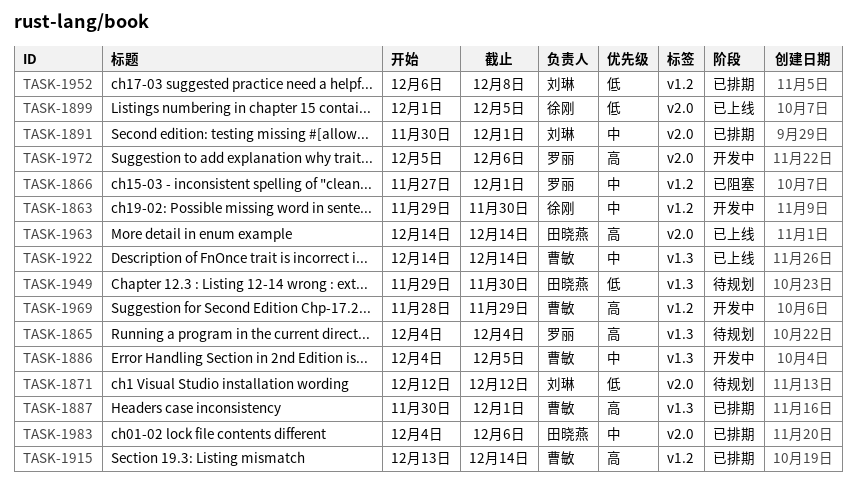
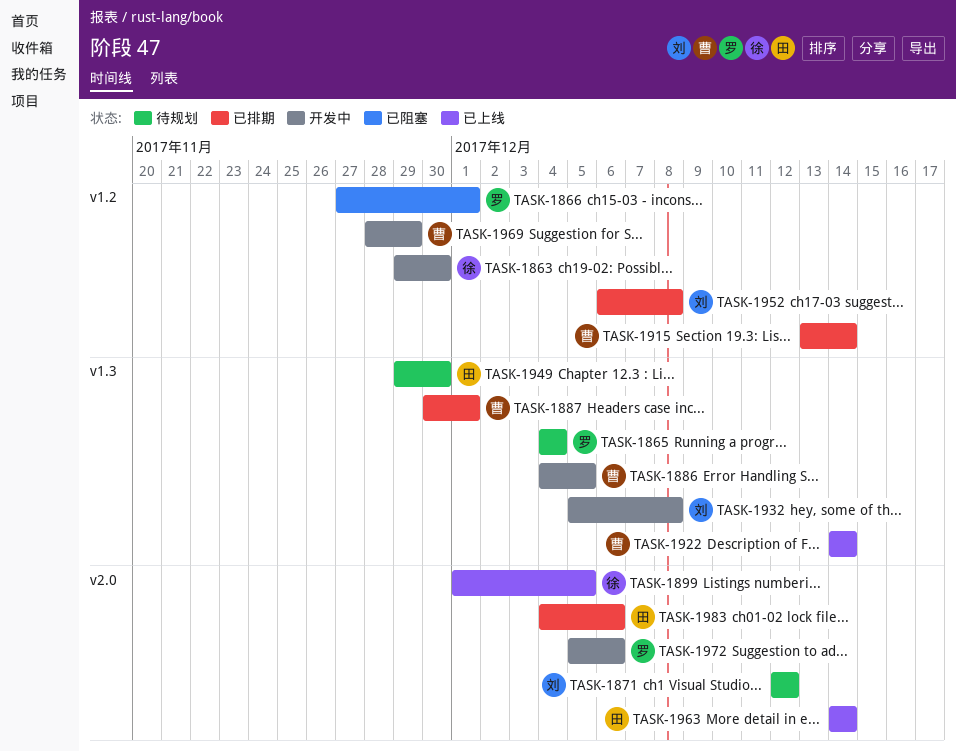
TASK-1891: present -> none
TASK-1932: none -> present

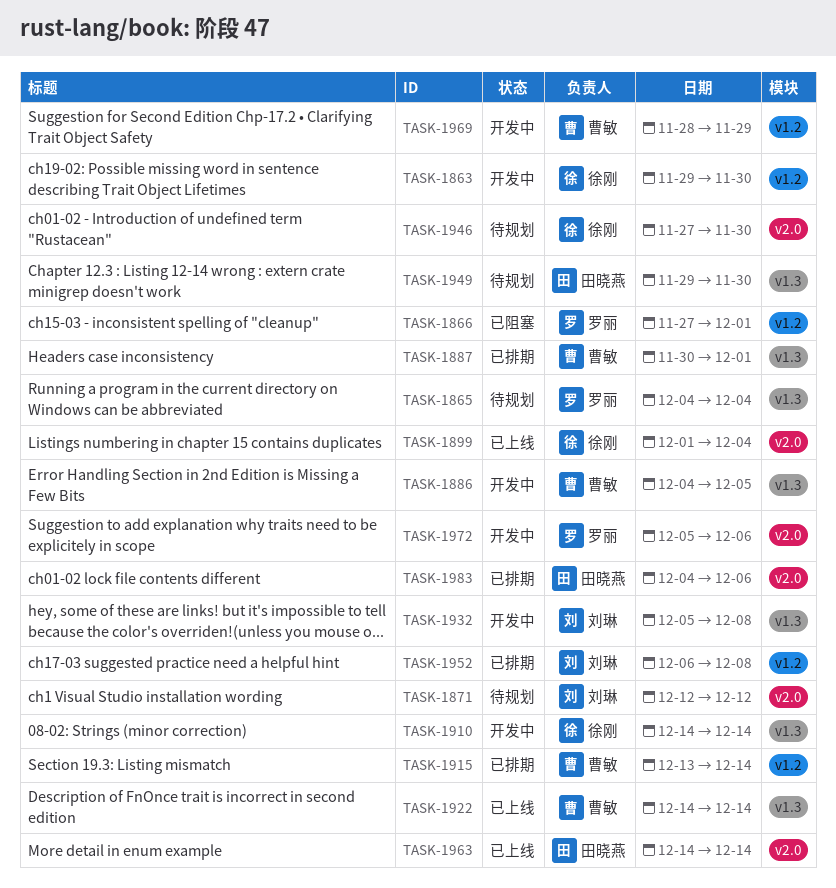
TASK-1899, due: Dec 5 -> Dec 4
TASK-1910: none -> present
TASK-1946: none -> present

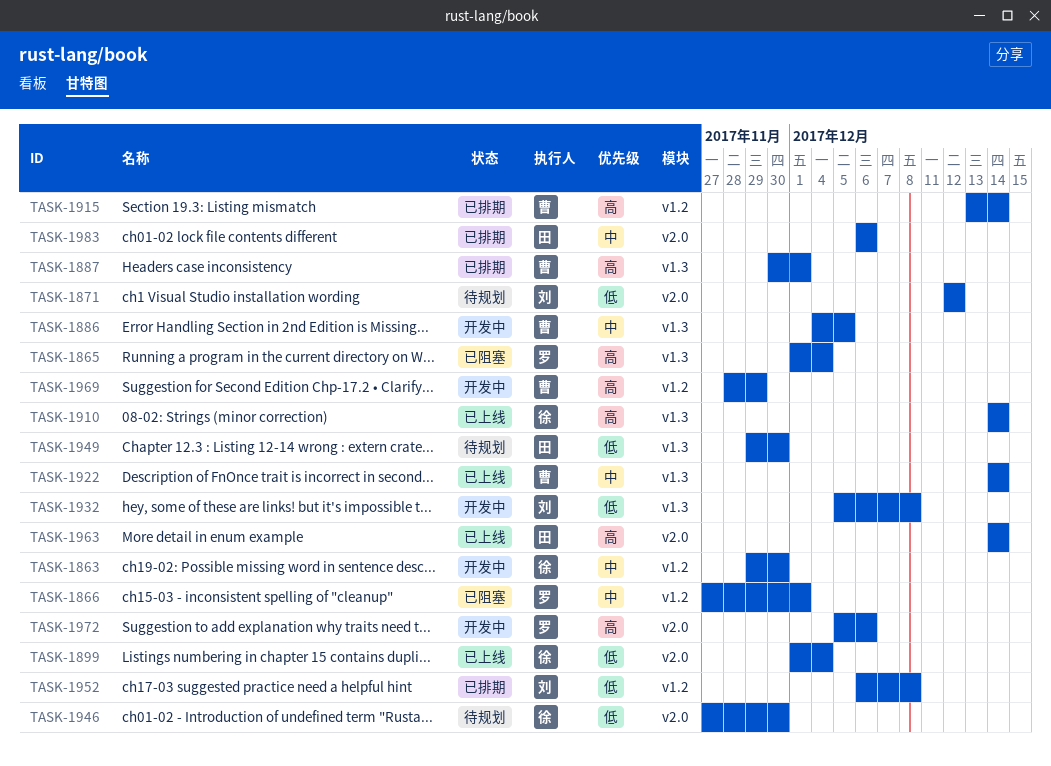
TASK-1865, status: 待规划 -> 已阻塞
TASK-1865, start: Dec 4 -> Dec 1
TASK-1910, status: 开发中 -> 已上线
TASK-1983, start: Dec 4 -> Dec 6

